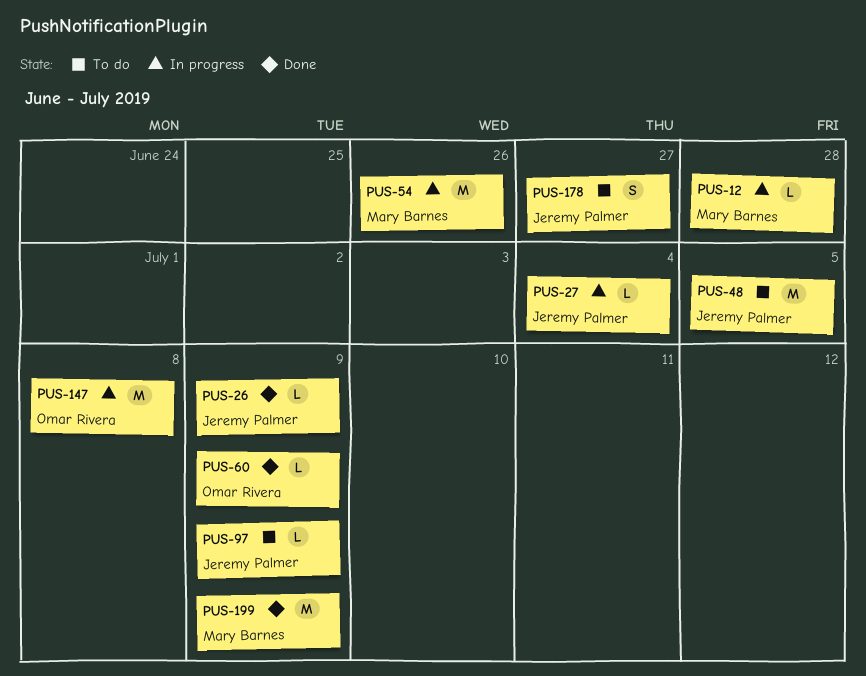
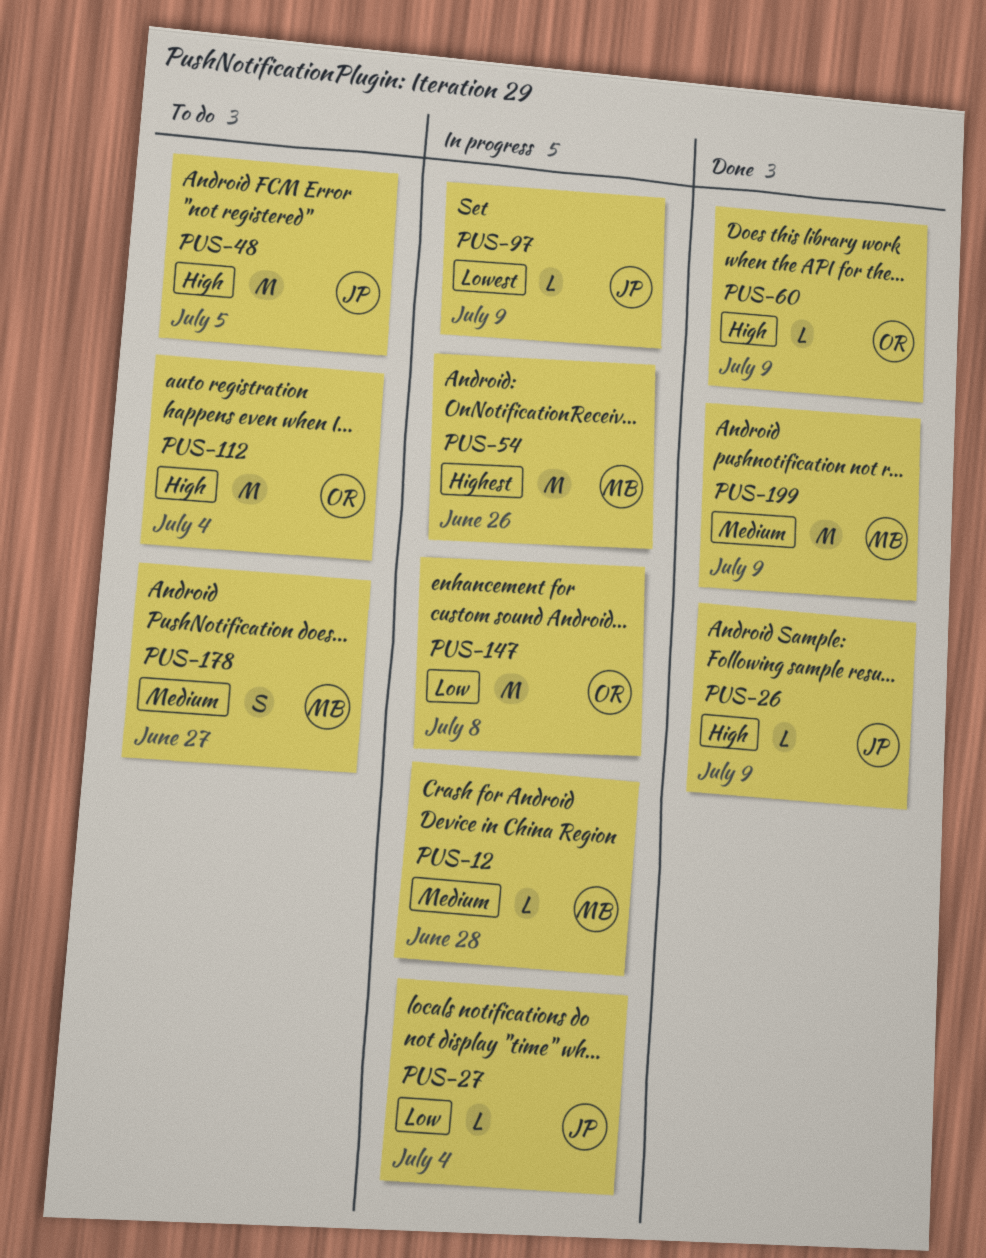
PUS-97, status: To do -> In progress
PUS-112: none -> present
PUS-178, owner: Jeremy Palmer -> Mary Barnes

